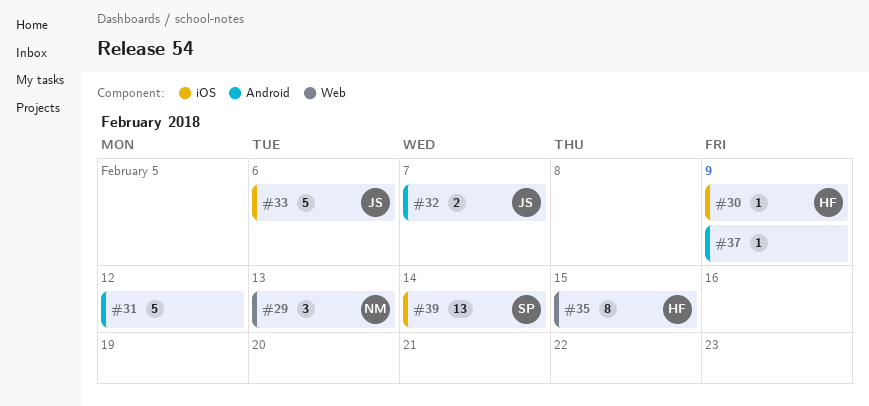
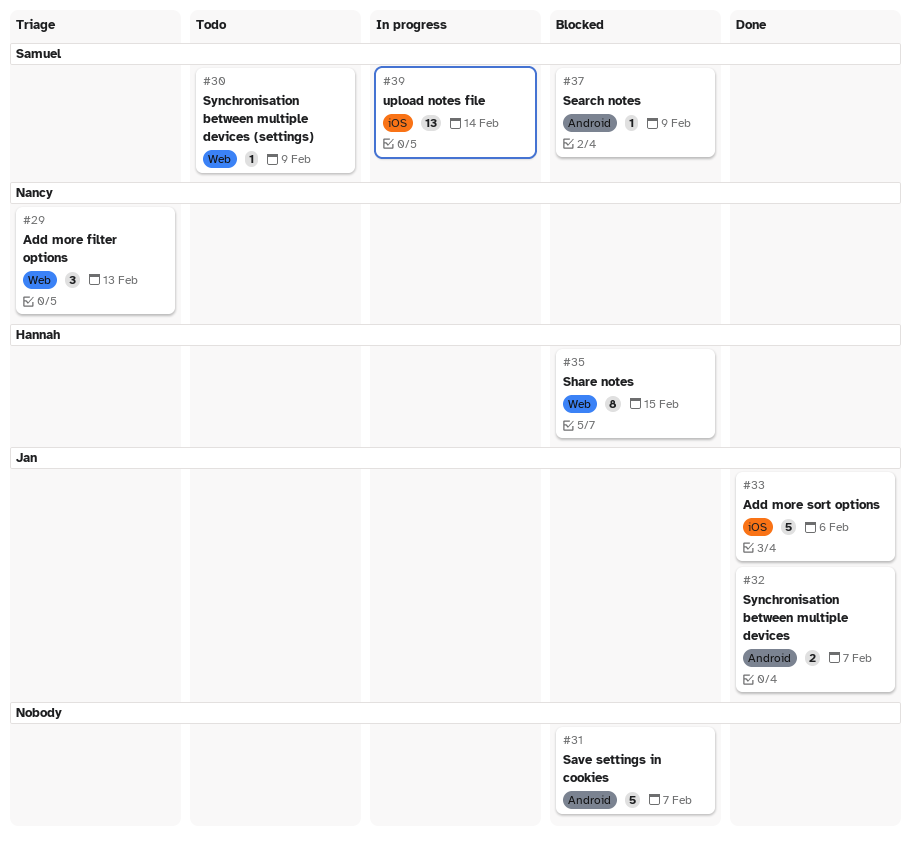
#30, owner: Hannah -> Samuel
#30, label: iOS -> Web
#31, due: Feb 12 -> Feb 7
#37, owner: none -> Samuel

